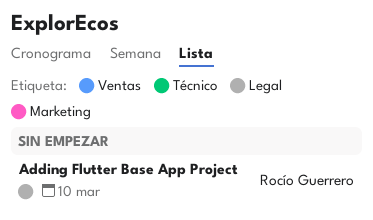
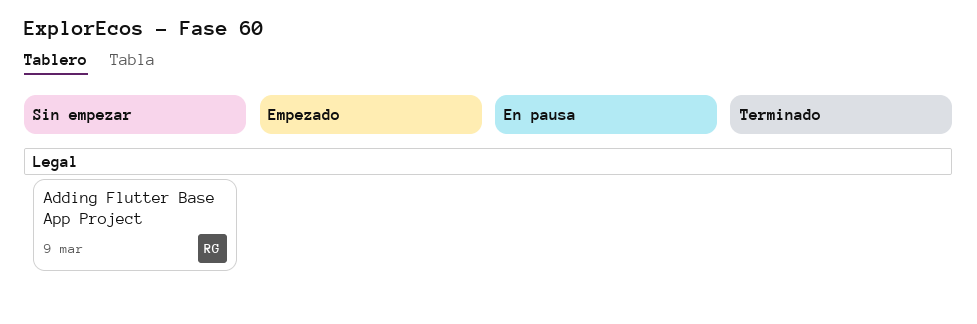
Adding Flutter Base App Project, due: Mar 10 -> Mar 9

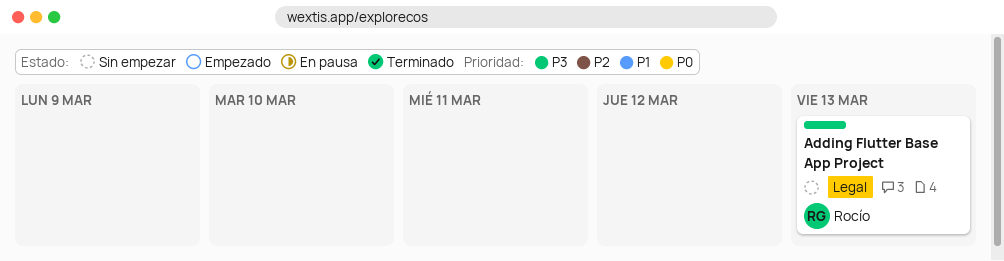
Adding Flutter Base App Project, due: Mar 9 -> Mar 13

